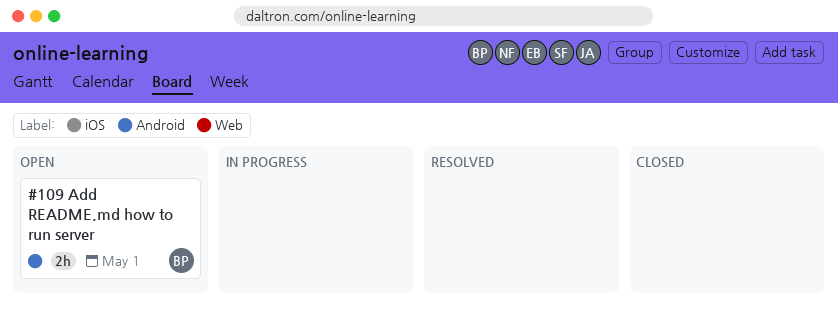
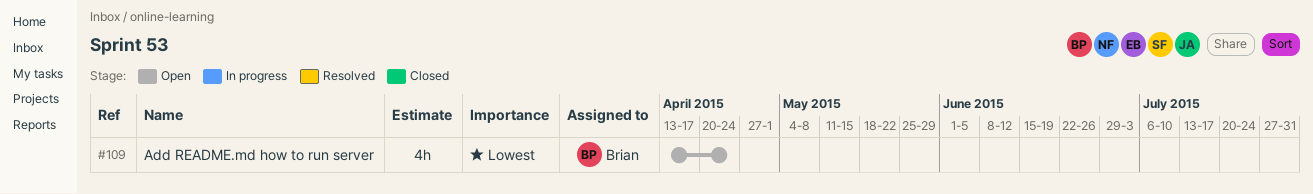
#109, estimate: 2h -> 4h
#109, due: May 1 -> Apr 24

